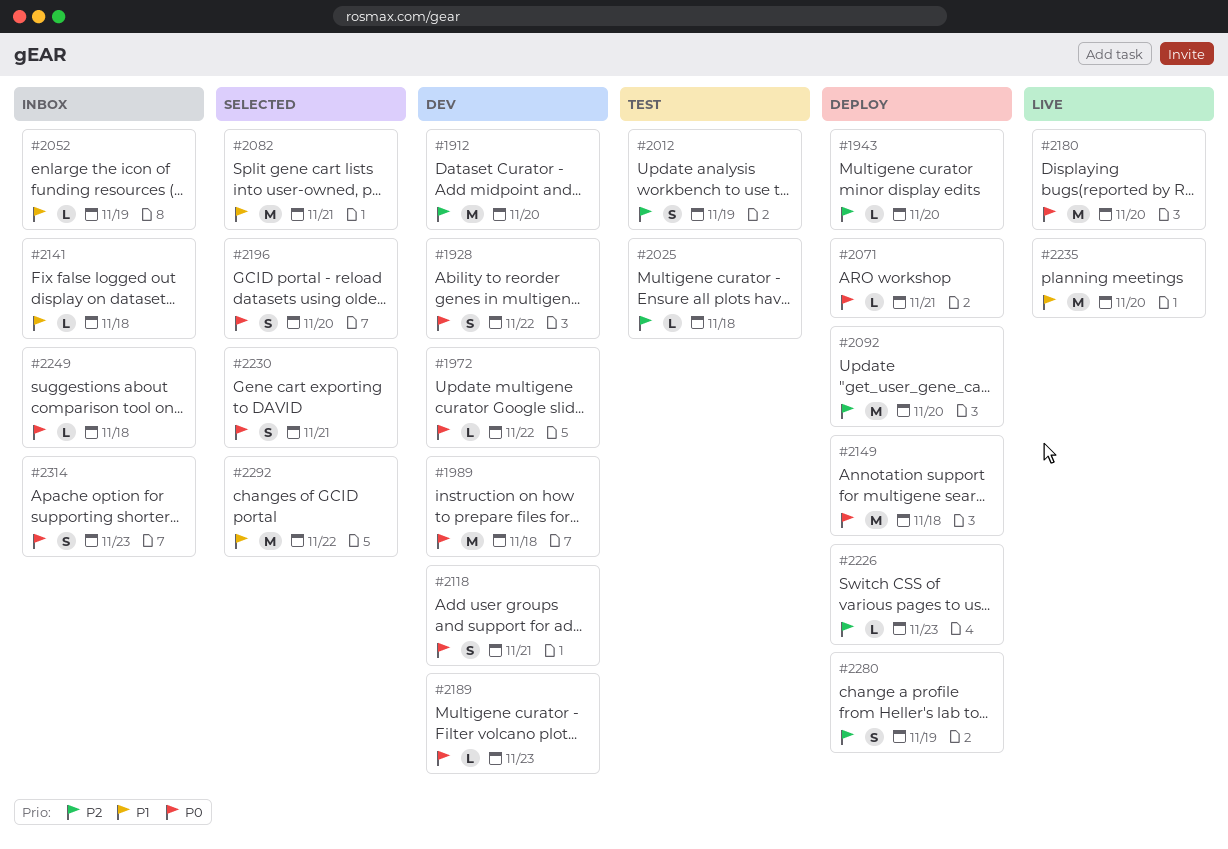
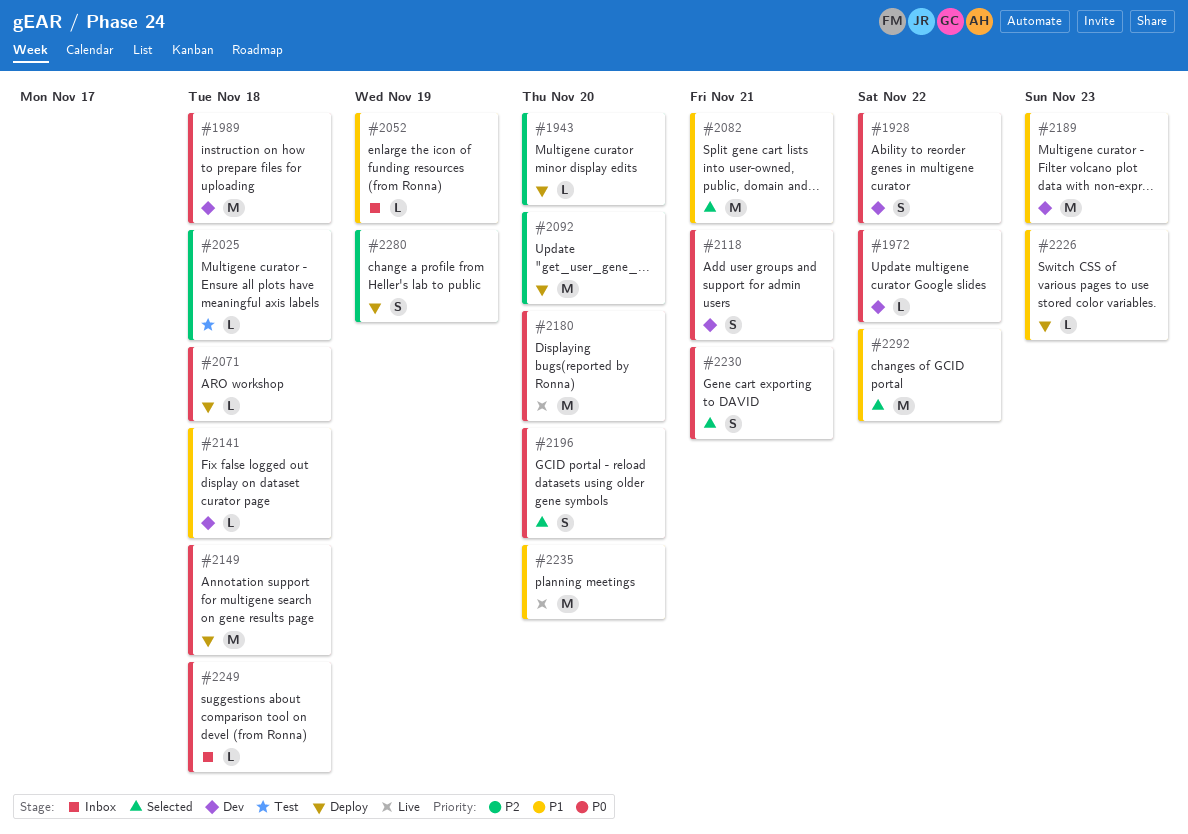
#1912: present -> none
#2012: present -> none
#2071, due: Nov 21 -> Nov 18
#2141, status: Inbox -> Dev
#2189, priority: P0 -> P1
#2189, estimate: L -> M
#2226, priority: P2 -> P1
#2314: present -> none

